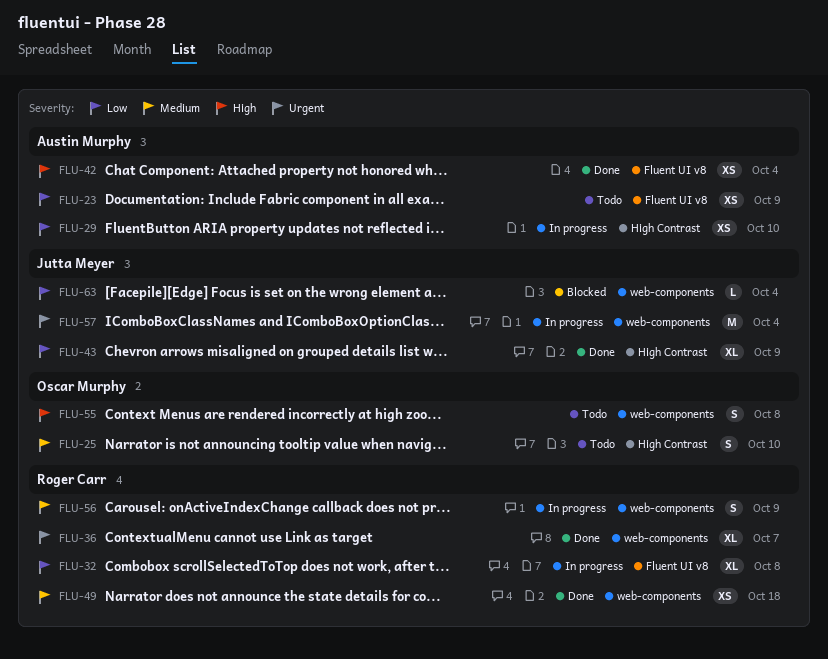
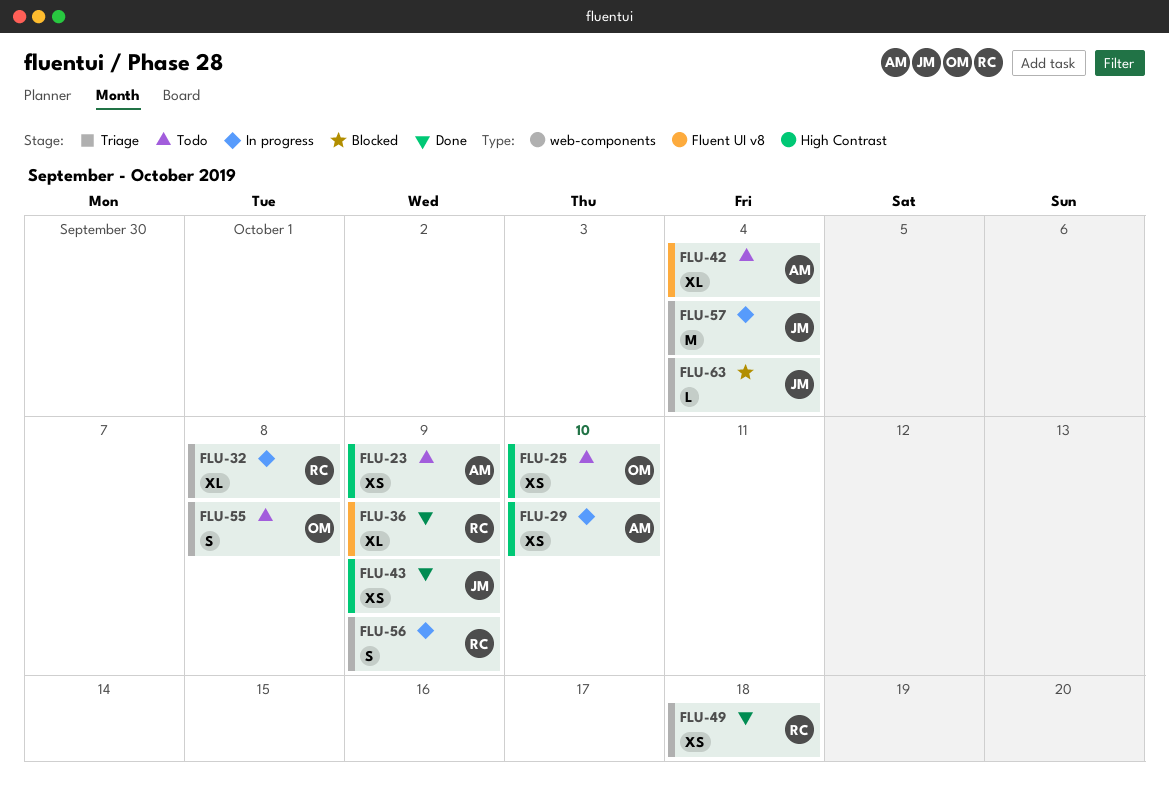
FLU-23, label: Fluent UI v8 -> High Contrast
FLU-25, estimate: S -> XS
FLU-32, label: Fluent UI v8 -> web-components
FLU-36, label: web-components -> Fluent UI v8
FLU-36, due: Oct 7 -> Oct 9
FLU-42, status: Done -> Todo
FLU-42, estimate: XS -> XL
FLU-43, estimate: XL -> XS

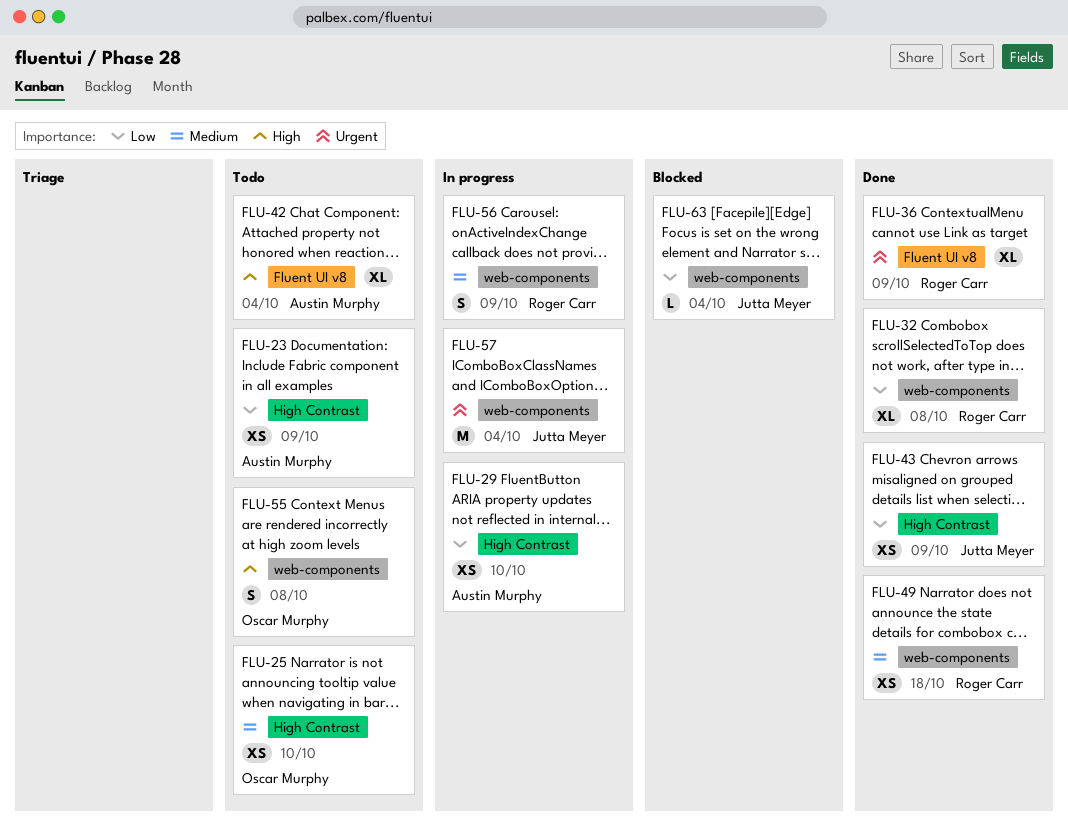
FLU-32, status: In progress -> Done

